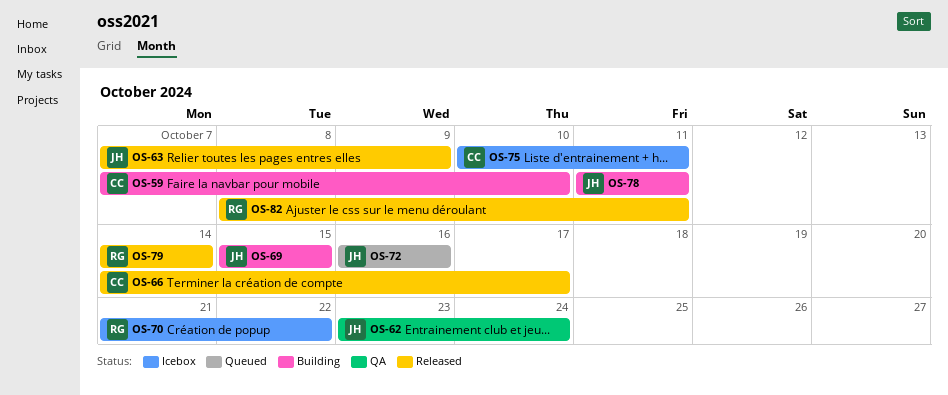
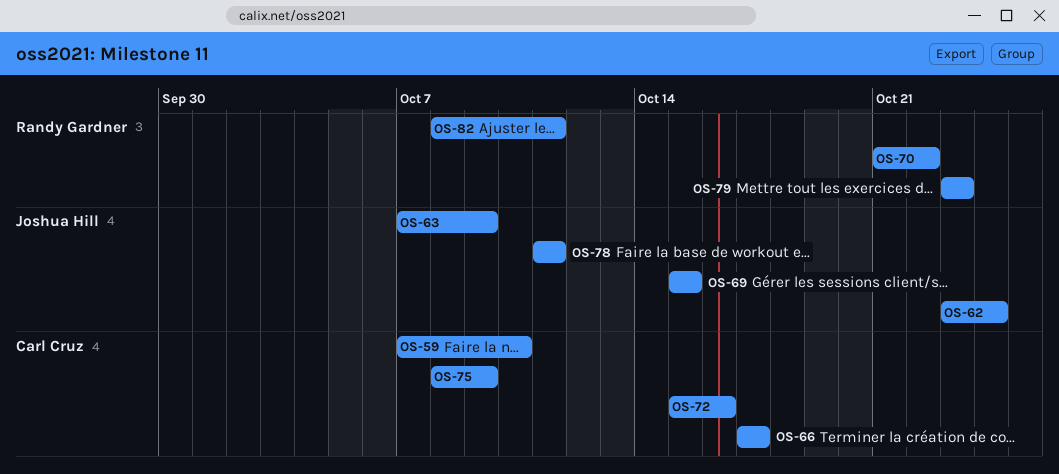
OS-66, start: Oct 14 -> Oct 17
OS-72, owner: Joshua Hill -> Carl Cruz
OS-72, start: Oct 16 -> Oct 15
OS-75, start: Oct 10 -> Oct 8
OS-75, due: Oct 11 -> Oct 9
OS-79, start: Oct 14 -> Oct 23
OS-79, due: Oct 14 -> Oct 23

